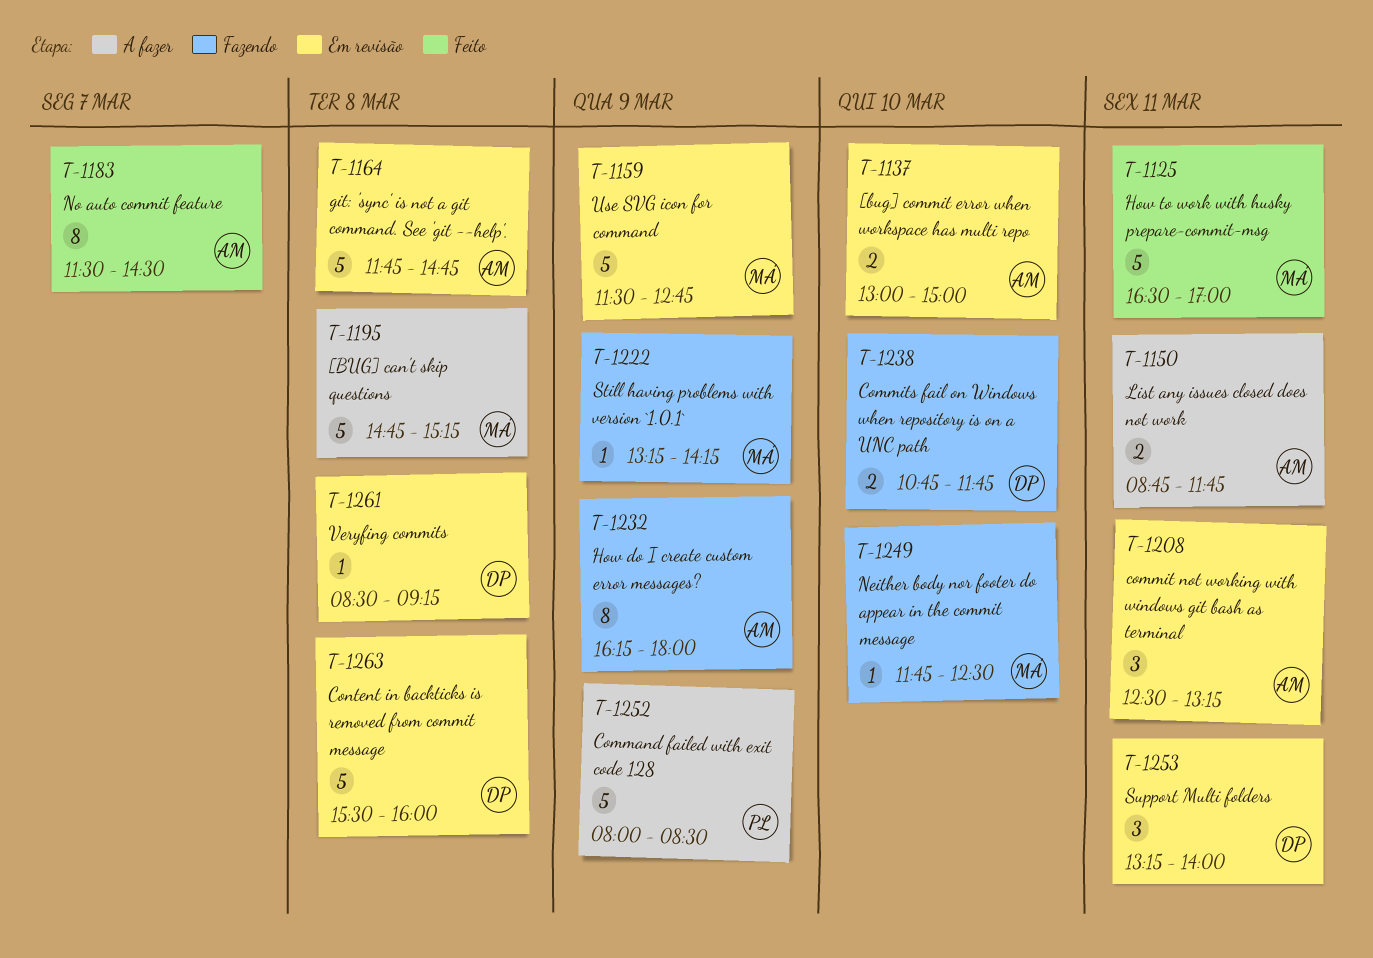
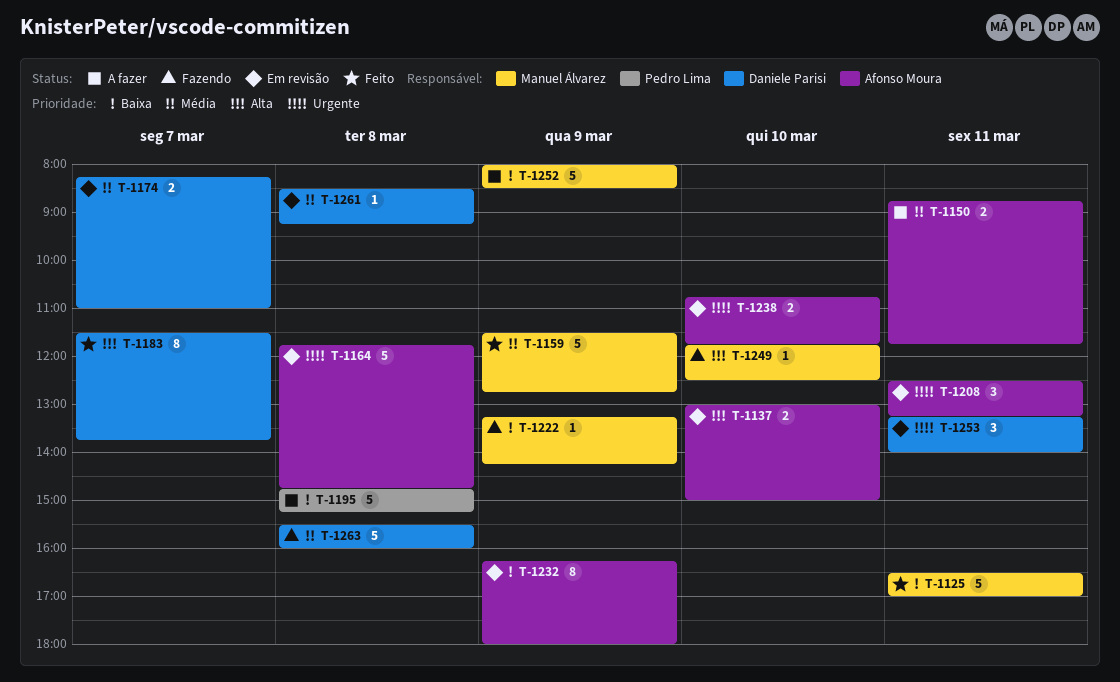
T-1159, status: Em revisão -> Feito
T-1174: none -> present
T-1183, owner: Afonso Moura -> Daniele Parisi
T-1183, ends: 14:30 -> 13:45
T-1195, owner: Manuel Álvarez -> Pedro Lima
T-1232, status: Fazendo -> Em revisão
T-1238, status: Fazendo -> Em revisão
T-1238, owner: Daniele Parisi -> Afonso Moura
T-1252, owner: Pedro Lima -> Manuel Álvarez
T-1263, status: Em revisão -> Fazendo

